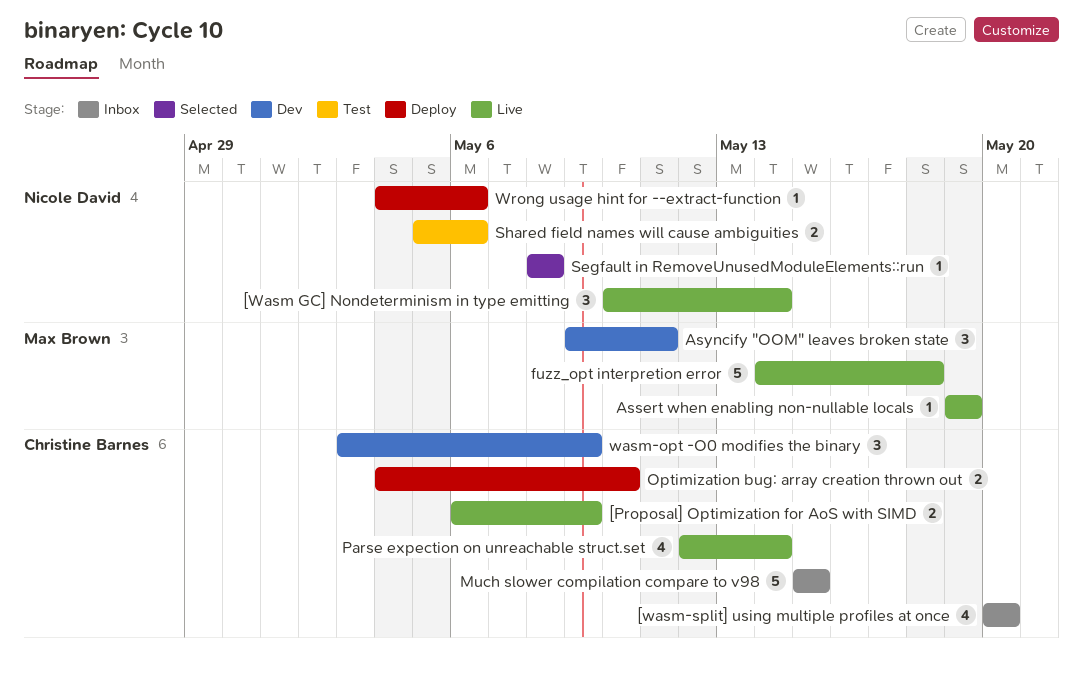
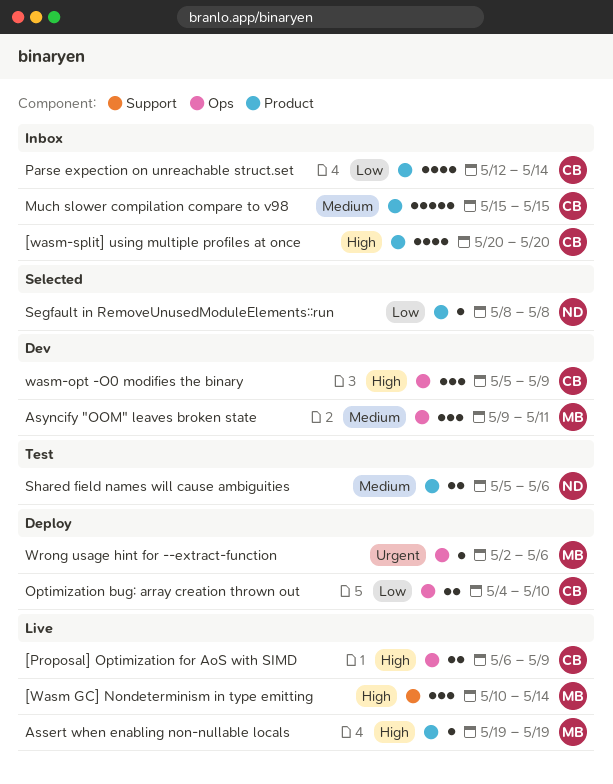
[Wasm GC] Nondeterminism in type emitting, owner: Nicole David -> Max Brown
fuzz_opt interpretion error: present -> none
Parse expection on unreachable struct.set, status: Live -> Inbox
wasm-opt -O0 modifies the binary, start: May 3 -> May 5
Wrong usage hint for --extract-function, owner: Nicole David -> Max Brown
Wrong usage hint for --extract-function, start: May 4 -> May 2

